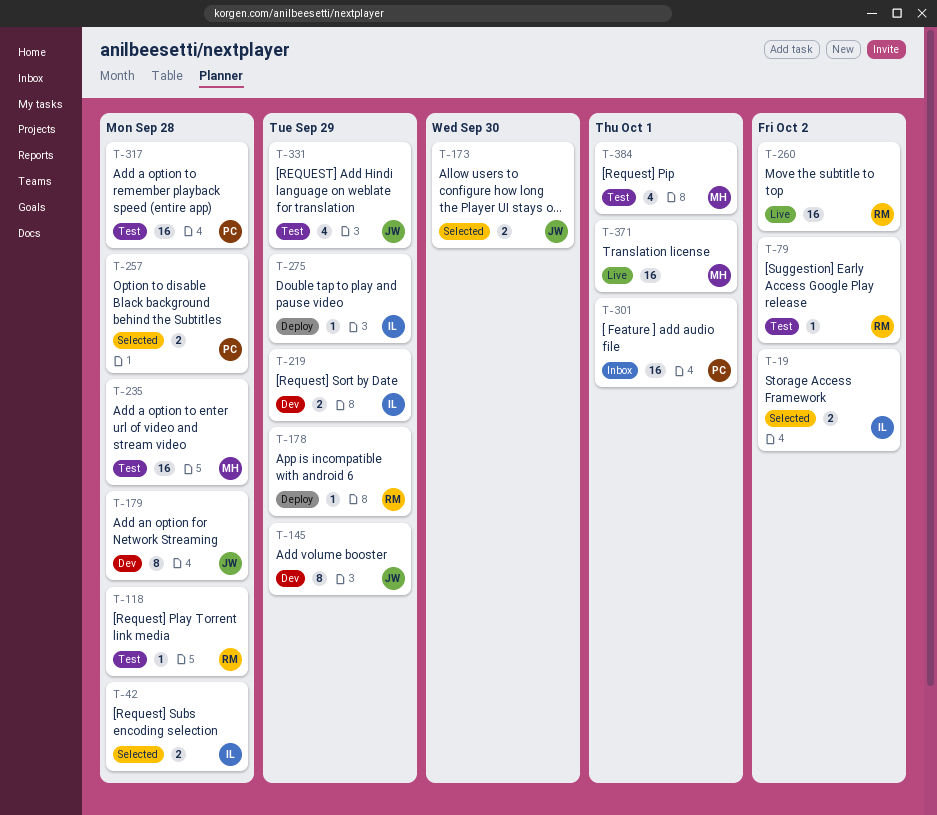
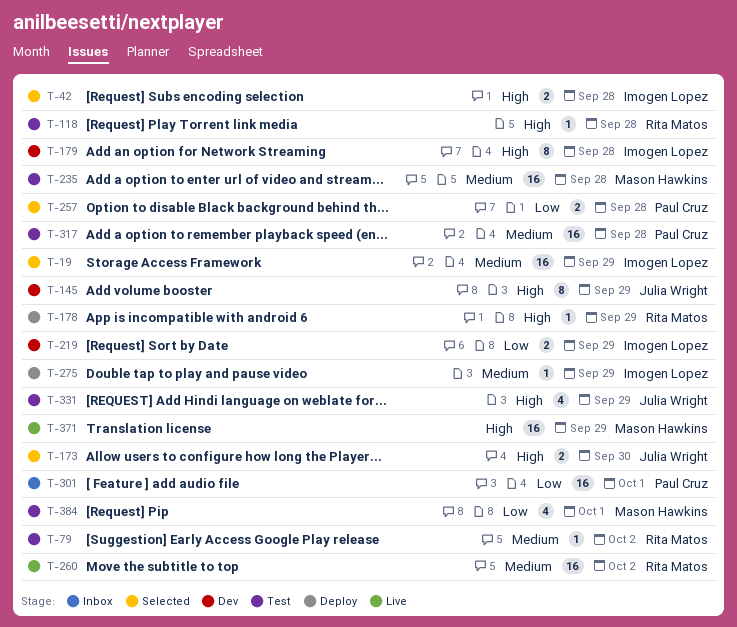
T-19, estimate: 2 -> 16
T-19, due: Oct 2 -> Sep 29
T-179, owner: Julia Wright -> Imogen Lopez
T-371, due: Oct 1 -> Sep 29

